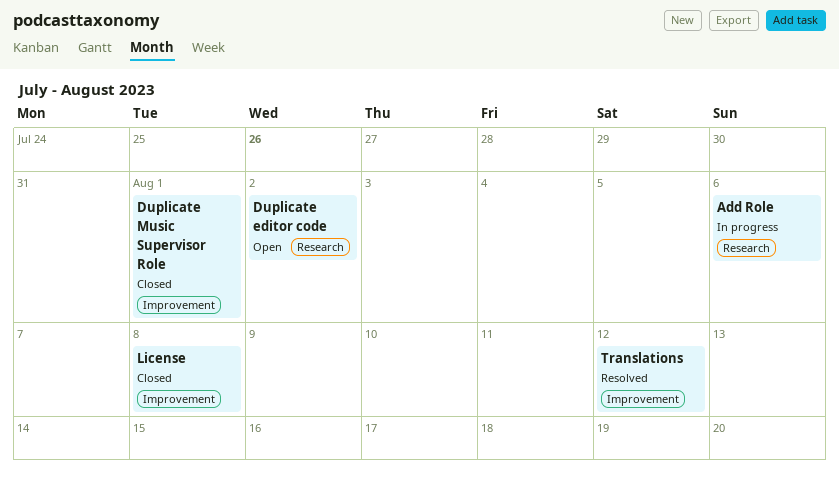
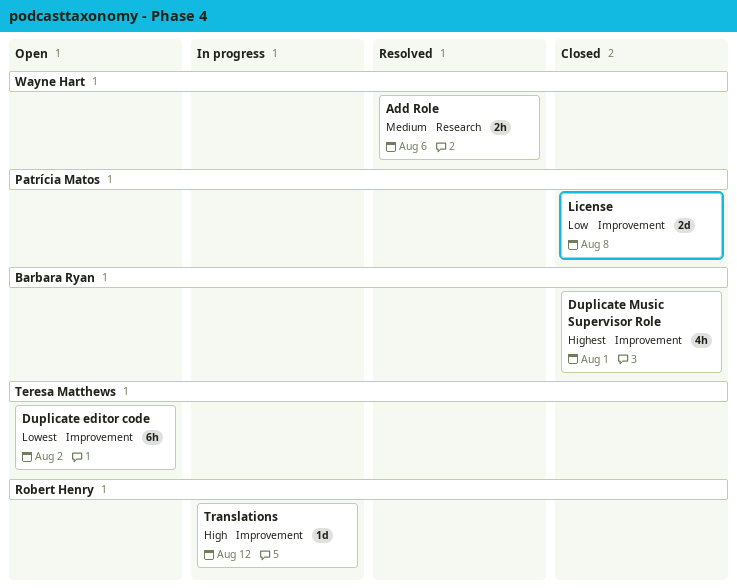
Add Role, status: In progress -> Resolved
Duplicate editor code, label: Research -> Improvement
Translations, status: Resolved -> In progress

